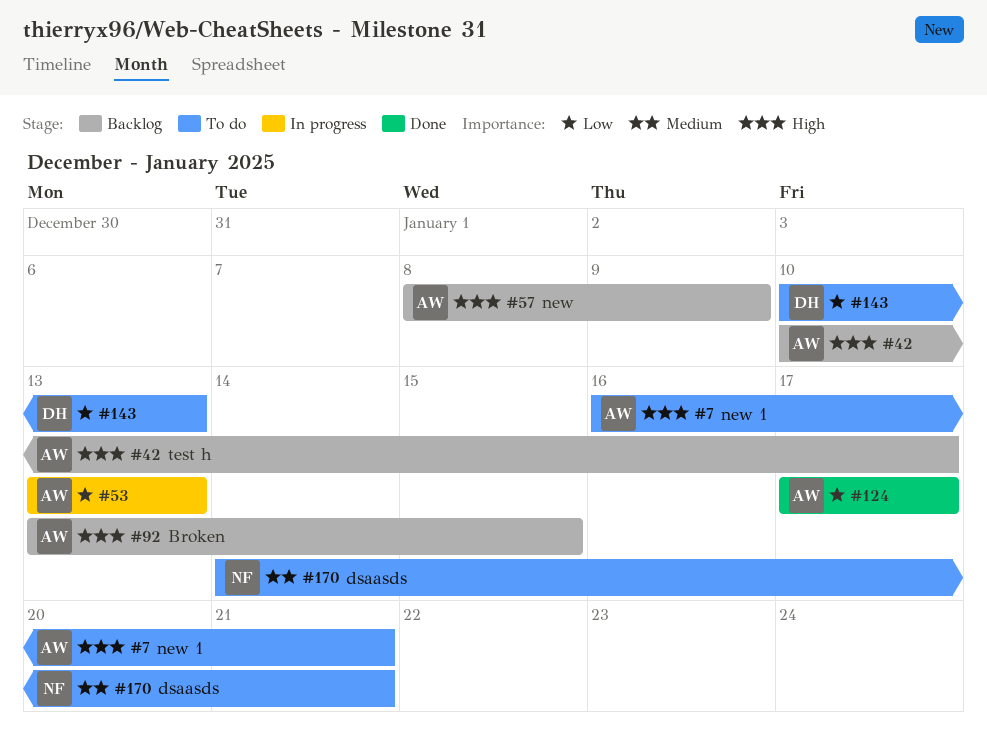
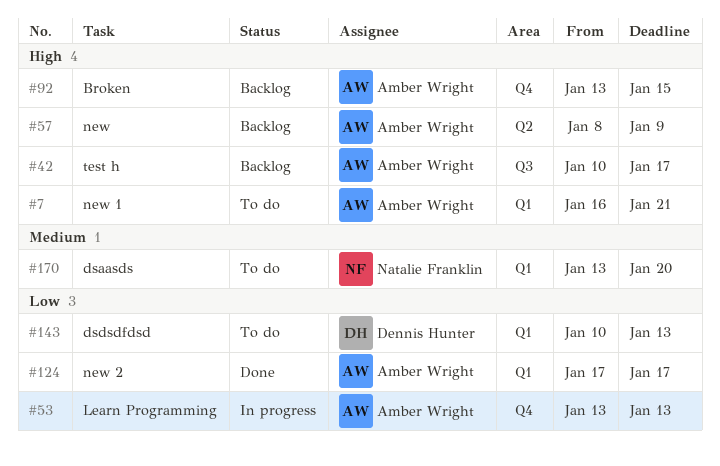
#170, start: Jan 14 -> Jan 13
#170, due: Jan 21 -> Jan 20

